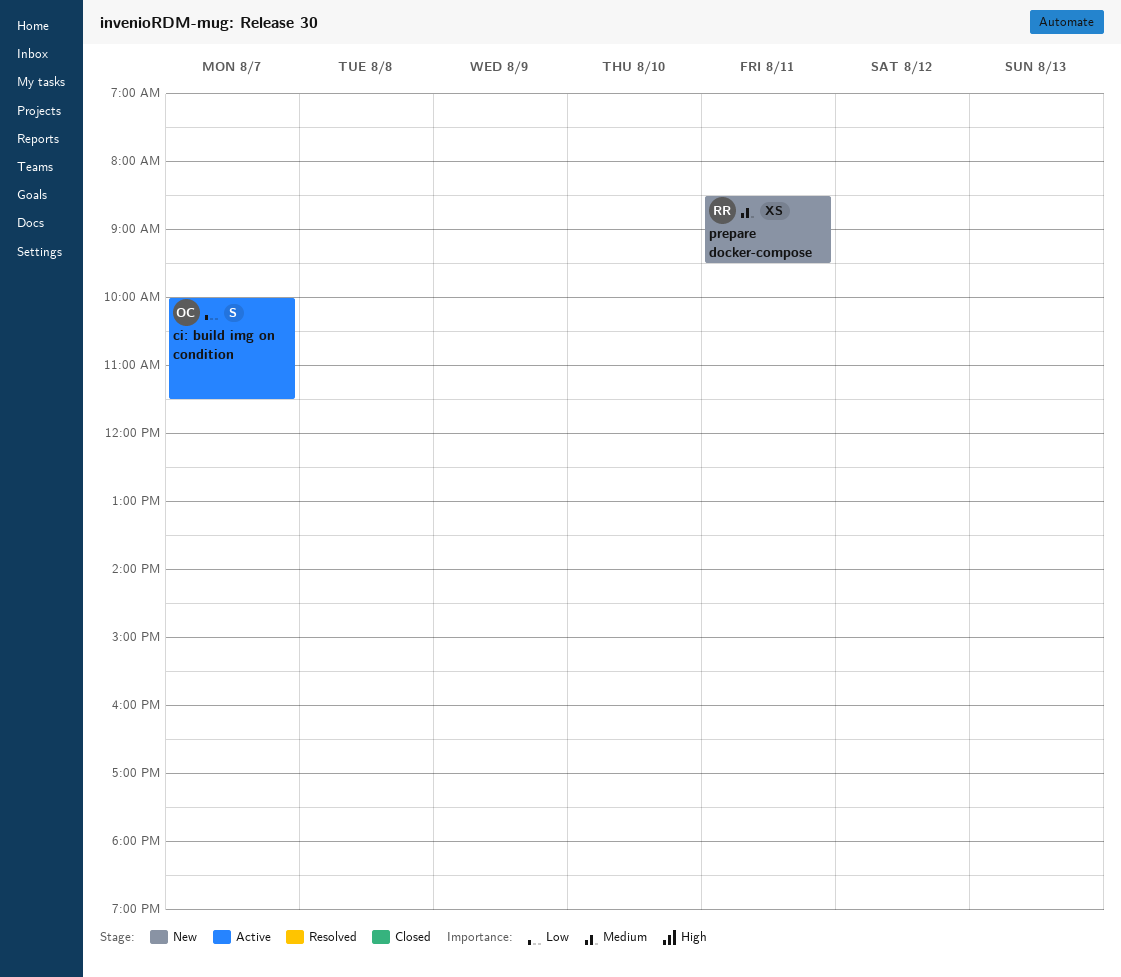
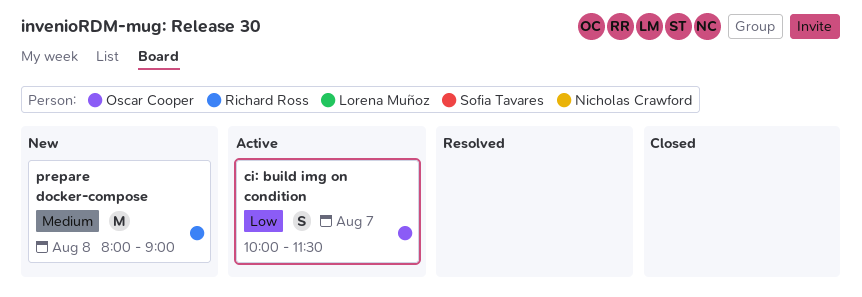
prepare docker-compose, estimate: XS -> M
prepare docker-compose, day: Aug 11 -> Aug 8
prepare docker-compose, begins: 08:30 -> 08:00
prepare docker-compose, ends: 09:30 -> 09:00

